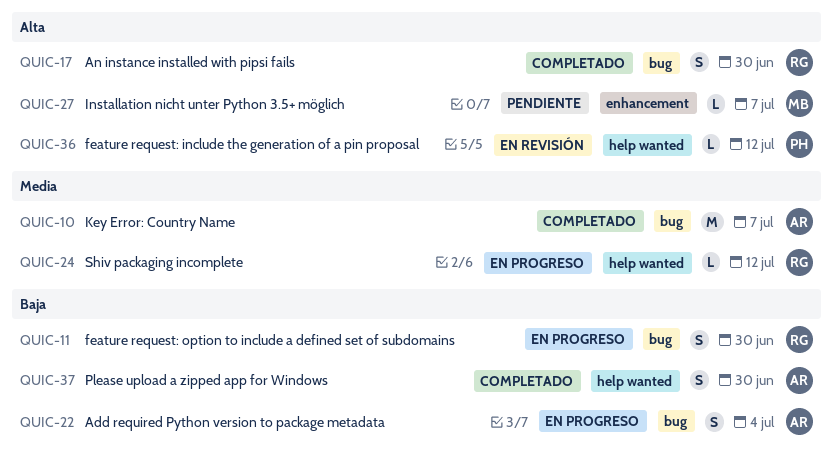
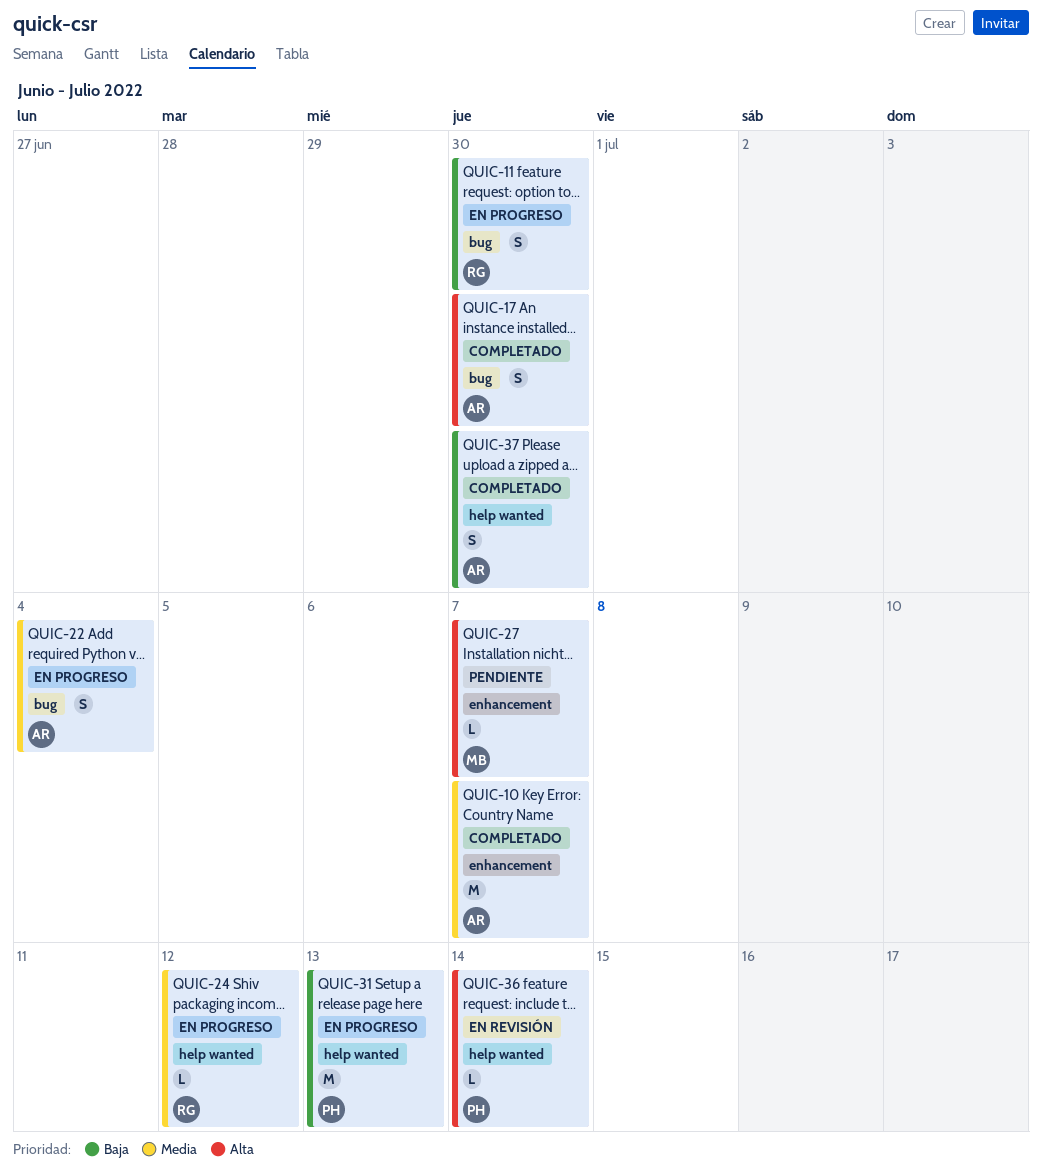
QUIC-10, label: bug -> enhancement
QUIC-17, owner: RG -> AR
QUIC-22, priority: Baja -> Media
QUIC-31: none -> present
QUIC-36, due: Jul 12 -> Jul 14

